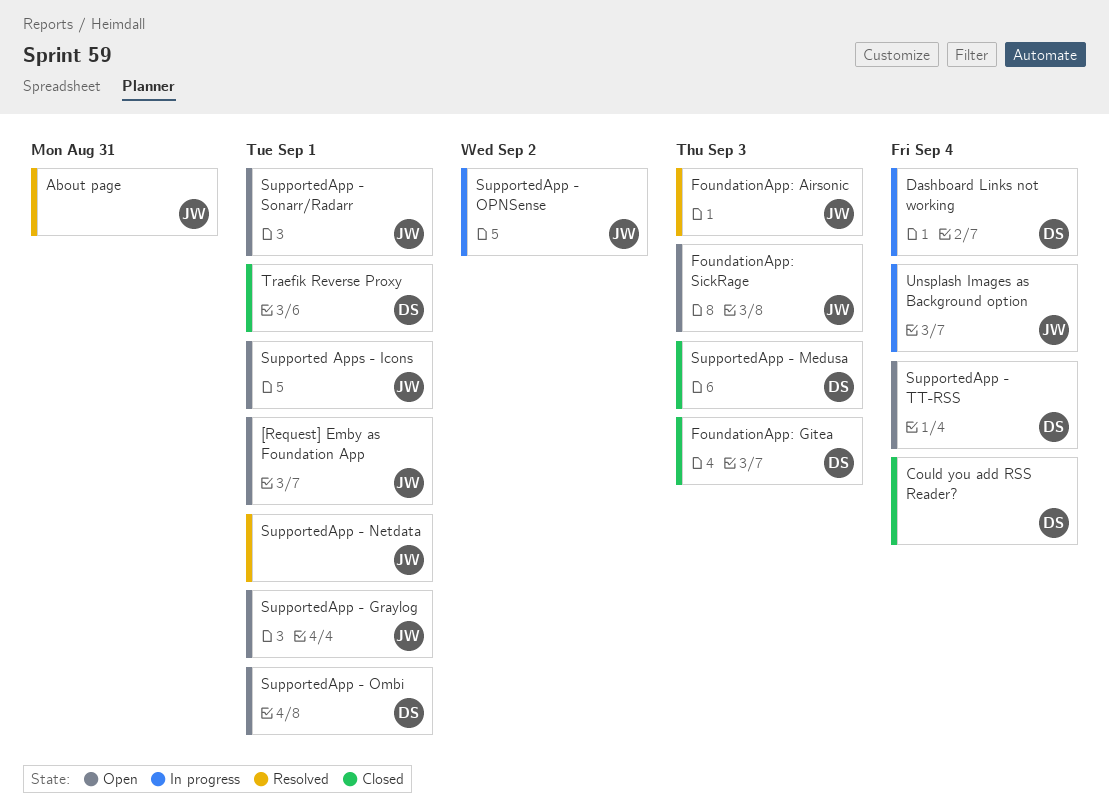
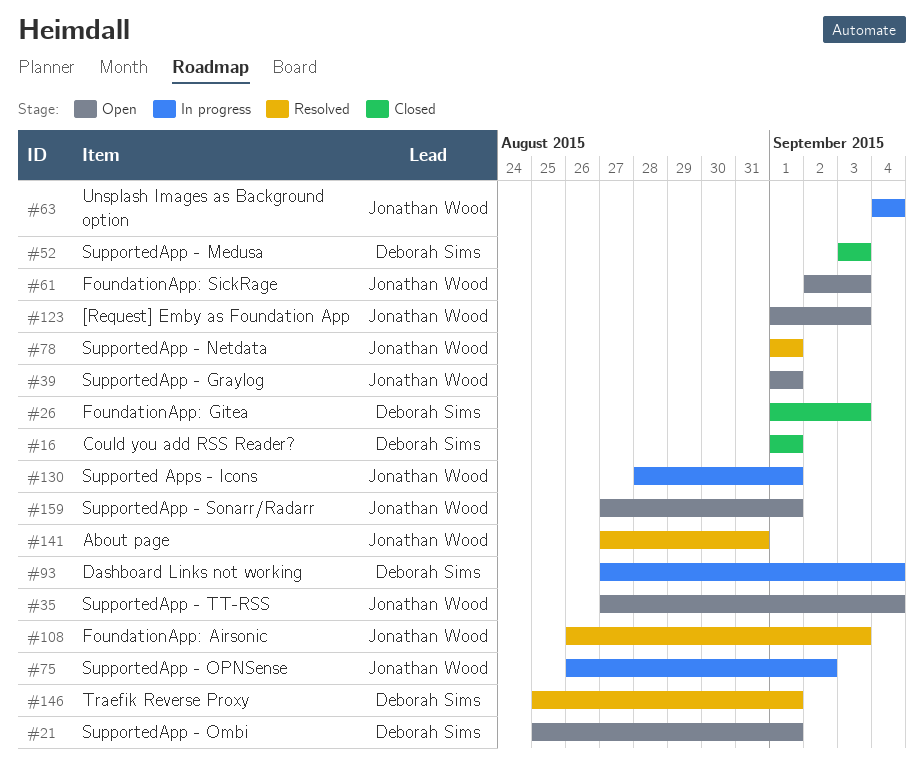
[Request] Emby as Foundation App, due: Sep 1 -> Sep 3
Could you add RSS Reader?, due: Sep 4 -> Sep 1
Supported Apps - Icons, status: Open -> In progress
SupportedApp - TT-RSS, owner: Deborah Sims -> Jonathan Wood
Traefik Reverse Proxy, status: Closed -> Resolved

